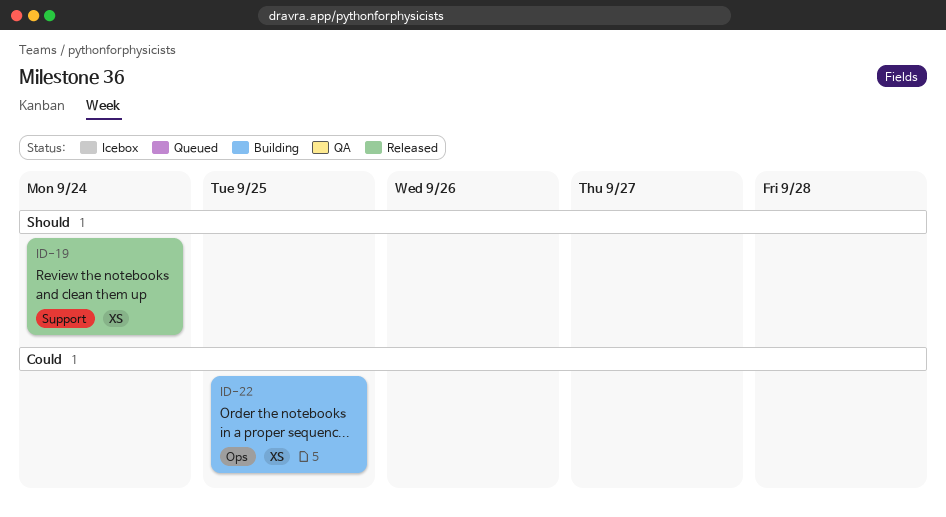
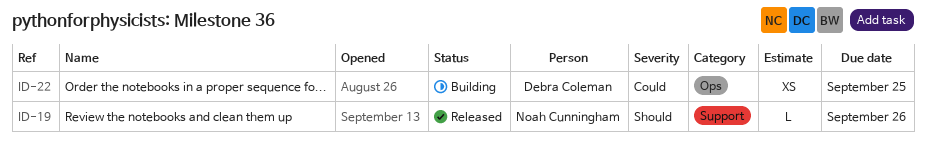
ID-19, estimate: XS -> L
ID-19, due: Sep 24 -> Sep 26

